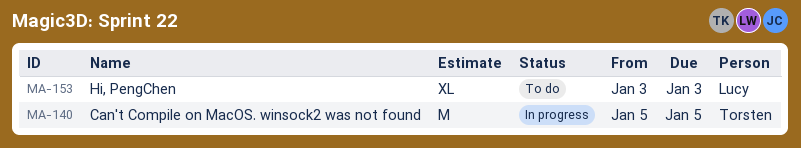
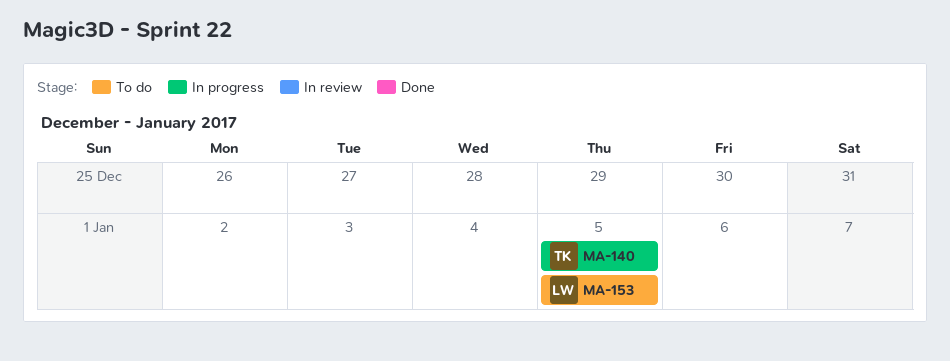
MA-153, start: Jan 3 -> Jan 5
MA-153, due: Jan 3 -> Jan 5

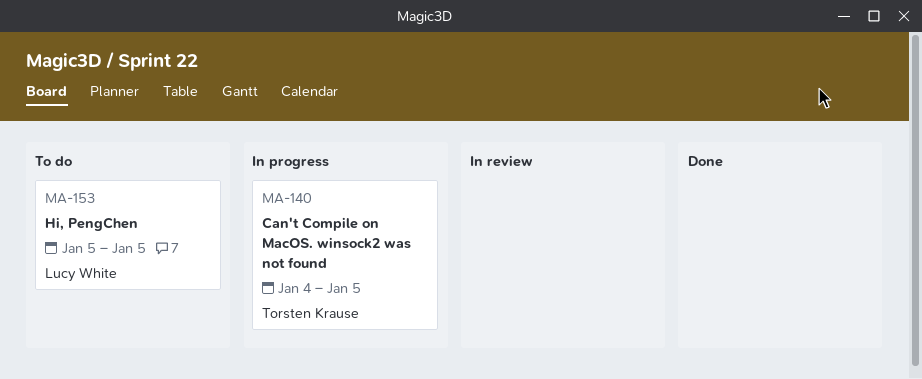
MA-140, start: Jan 5 -> Jan 4

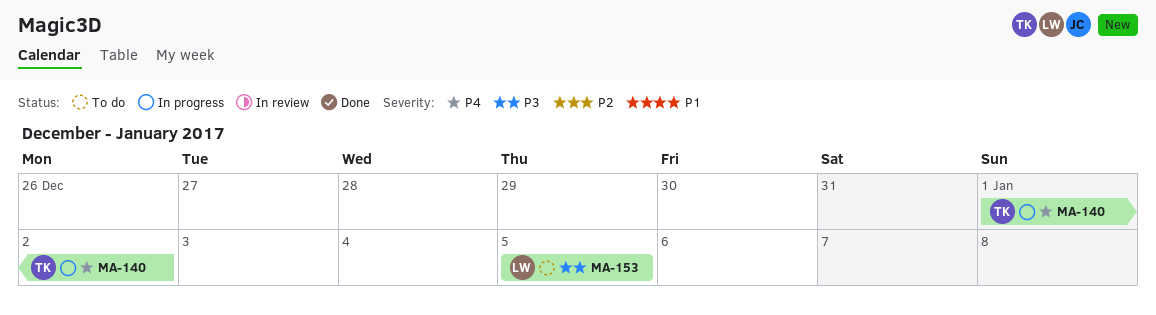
MA-140, start: Jan 4 -> Jan 1
MA-140, due: Jan 5 -> Jan 2

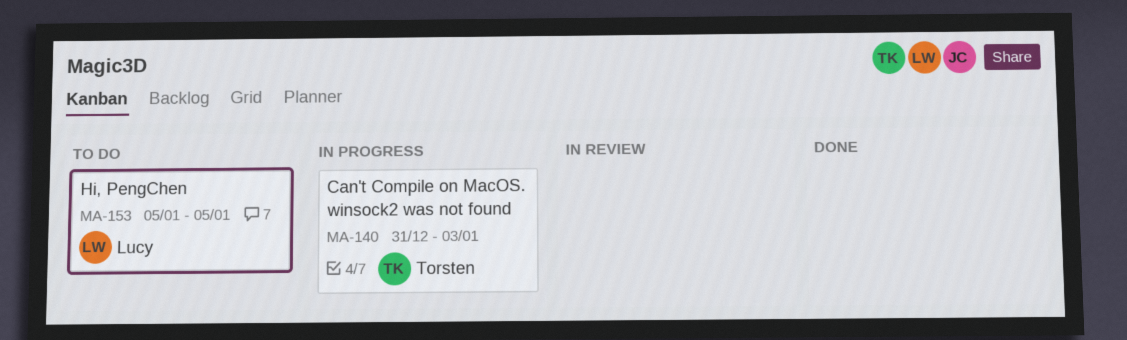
MA-140, start: Jan 1 -> Dec 31
MA-140, due: Jan 2 -> Jan 3

